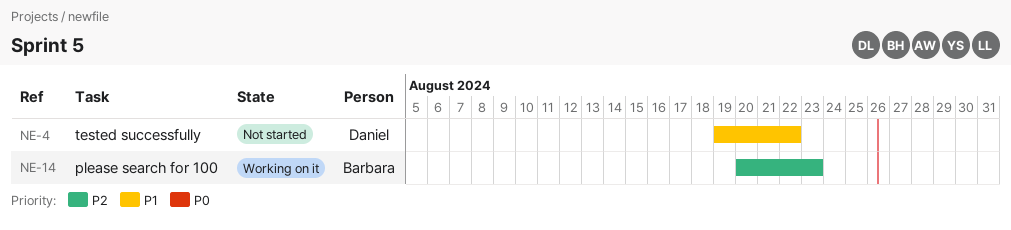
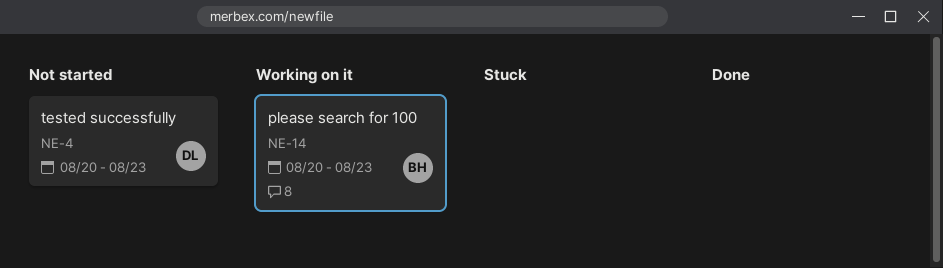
NE-4, start: Aug 19 -> Aug 20
NE-4, due: Aug 22 -> Aug 23

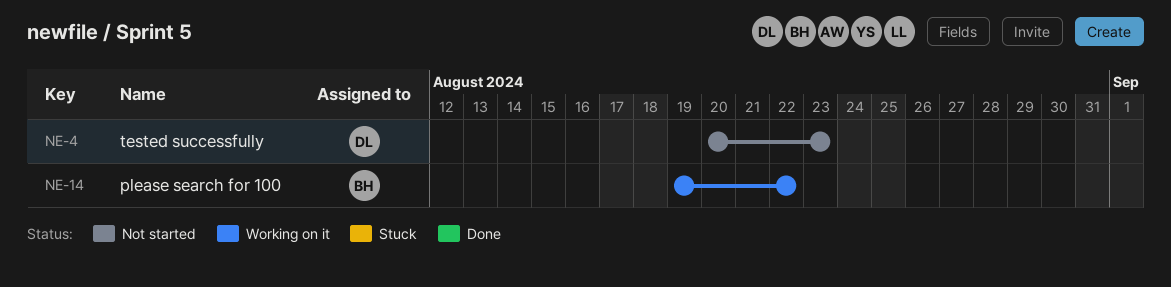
NE-14, start: Aug 20 -> Aug 19
NE-14, due: Aug 23 -> Aug 22

